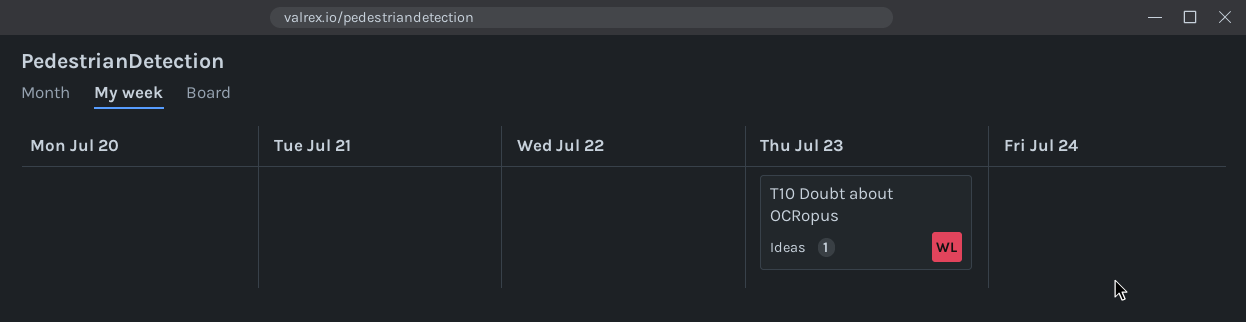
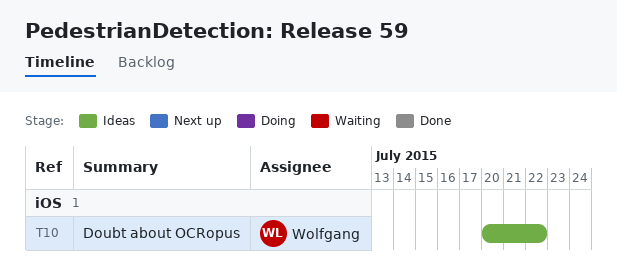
T10, due: Jul 23 -> Jul 22

